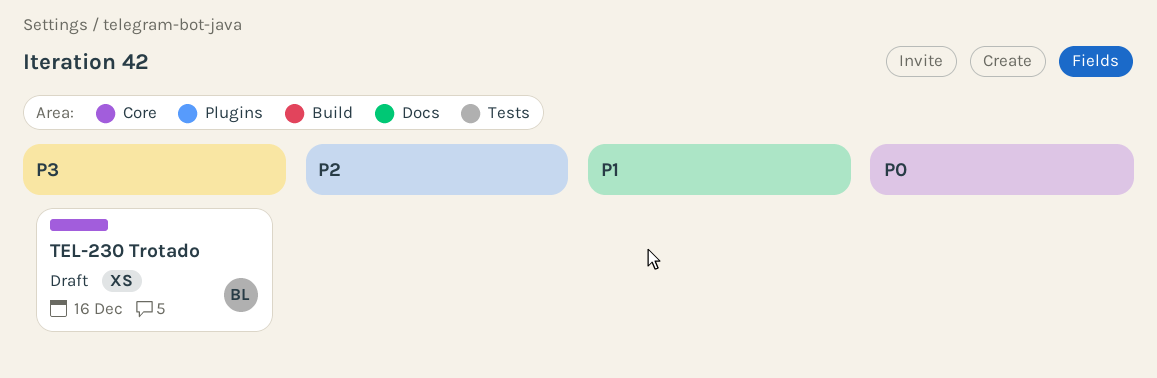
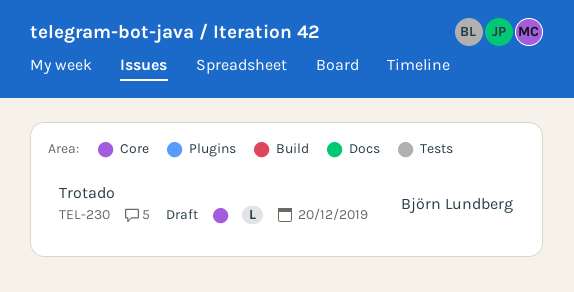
TEL-230, estimate: XS -> L
TEL-230, due: Dec 16 -> Dec 20

